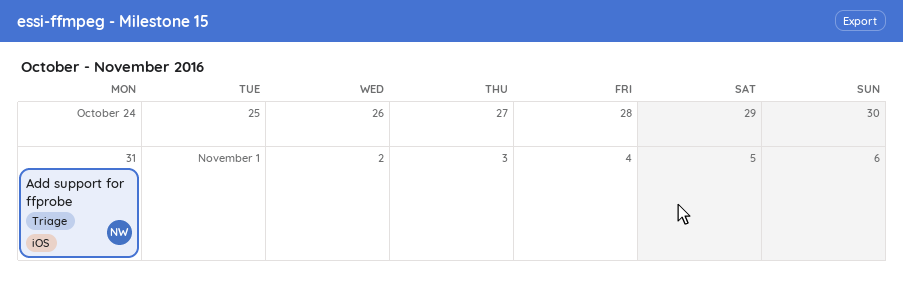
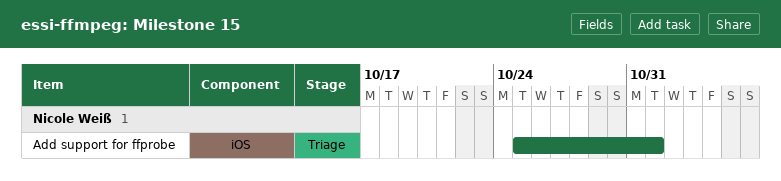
Add support for ffprobe, due: Oct 31 -> Nov 1

